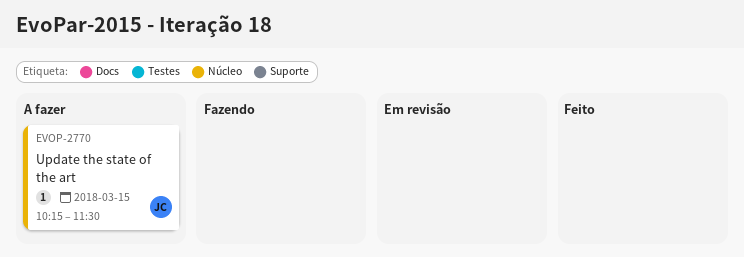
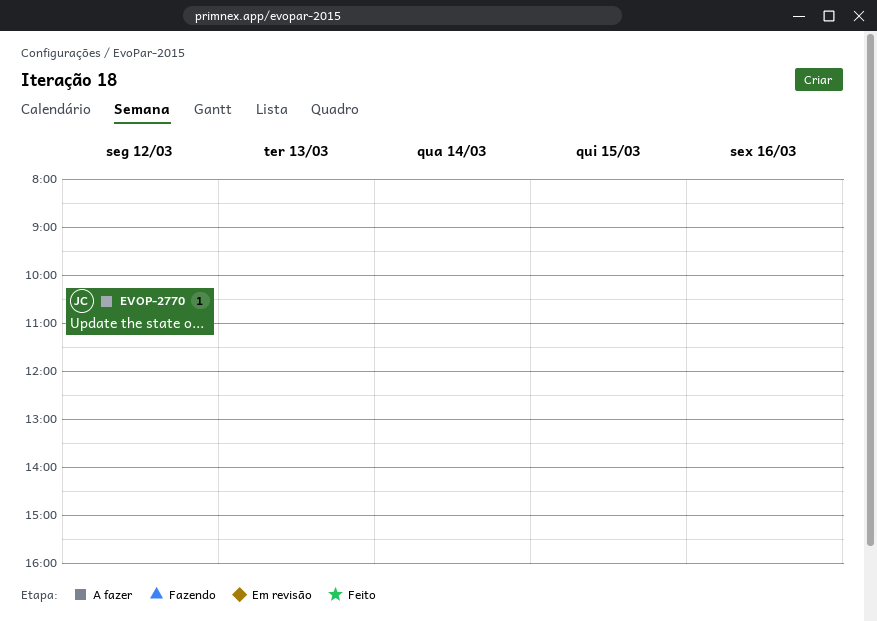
EVOP-2770, day: Mar 15 -> Mar 12
EVOP-2770, ends: 11:30 -> 11:15

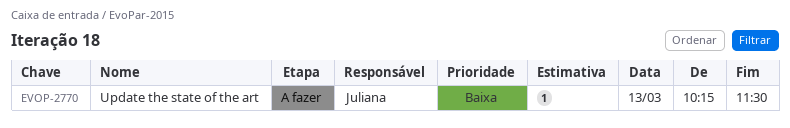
EVOP-2770, day: Mar 12 -> Mar 13
EVOP-2770, ends: 11:15 -> 11:30

